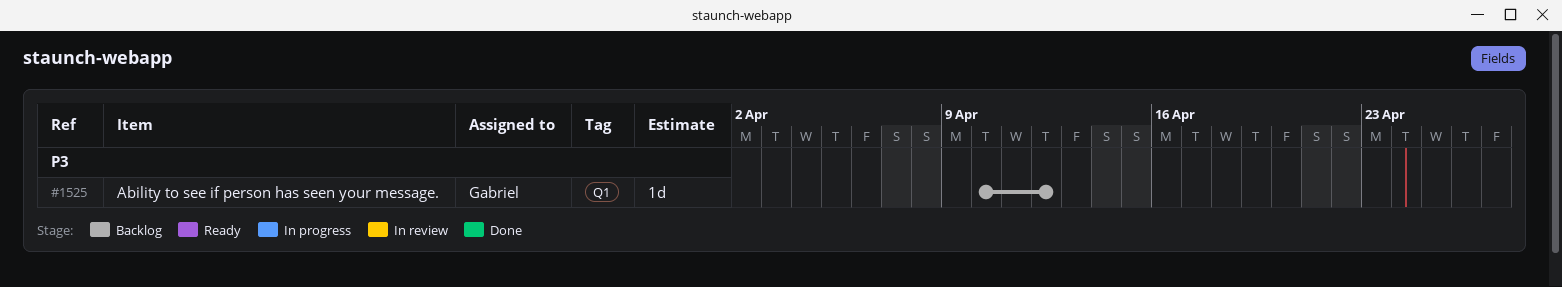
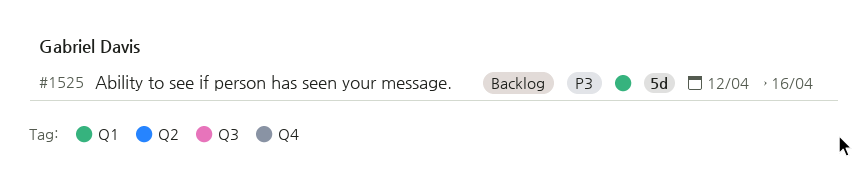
#1525, estimate: 1d -> 5d
#1525, start: Apr 10 -> Apr 12
#1525, due: Apr 12 -> Apr 16

